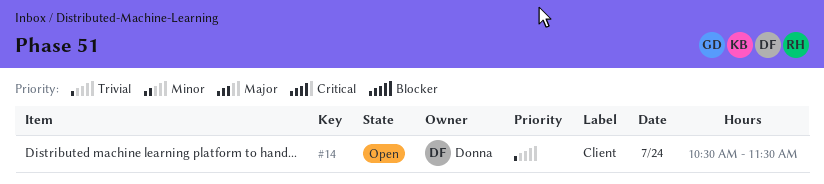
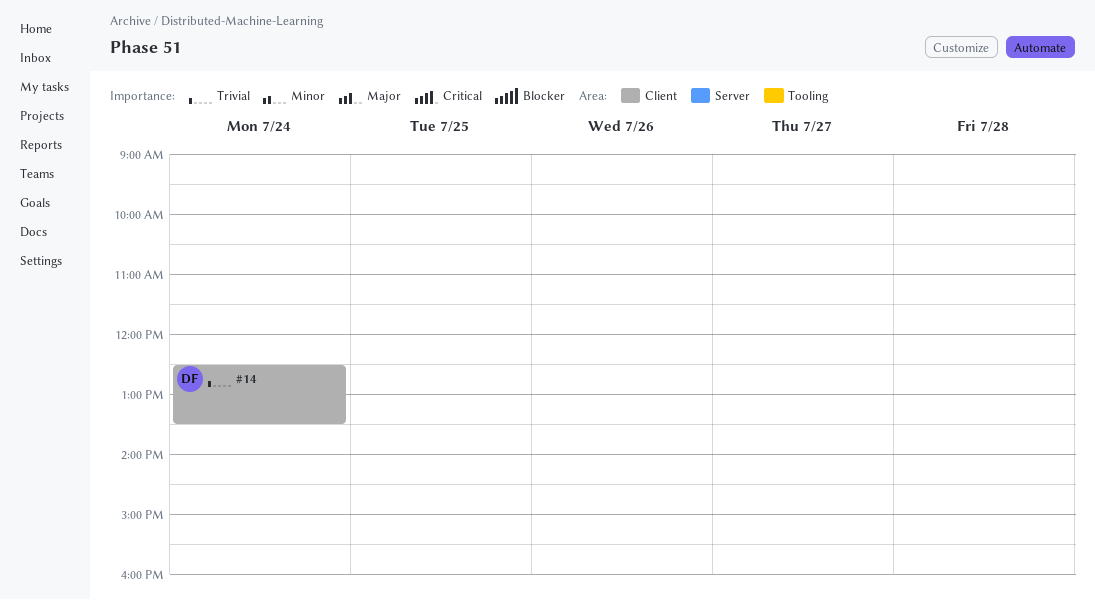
#14, begins: 10:30 -> 12:30
#14, ends: 11:30 -> 13:30

